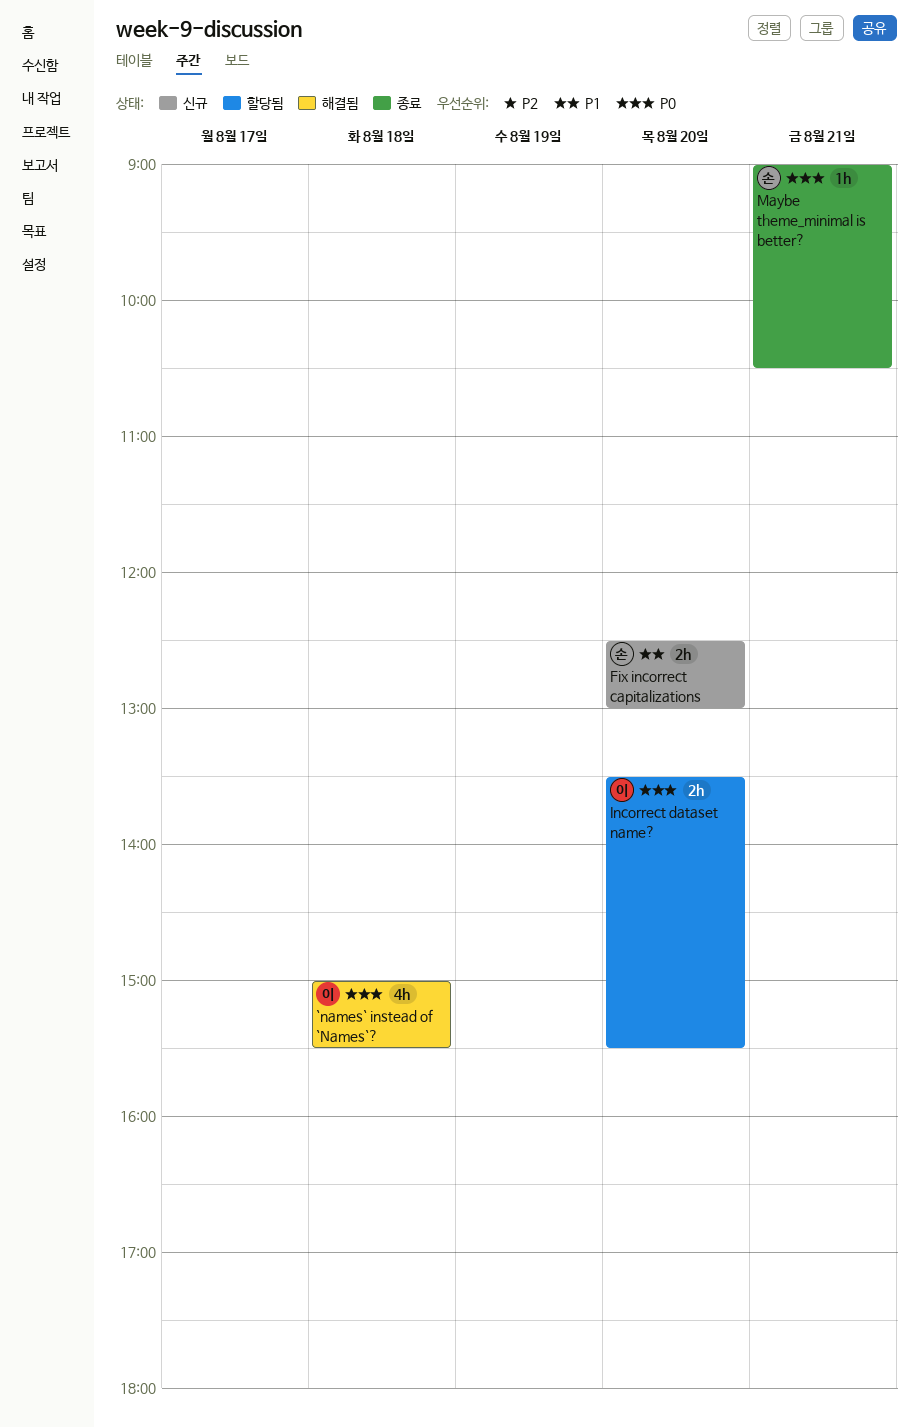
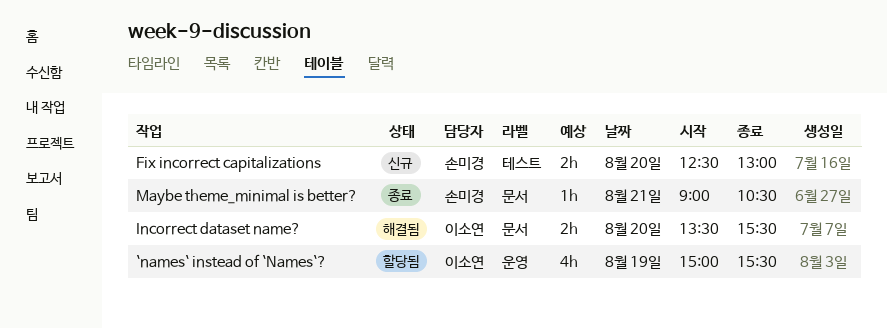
`names` instead of `Names`?, status: 해결됨 -> 할당됨
`names` instead of `Names`?, day: Aug 18 -> Aug 19
Incorrect dataset name?, status: 할당됨 -> 해결됨

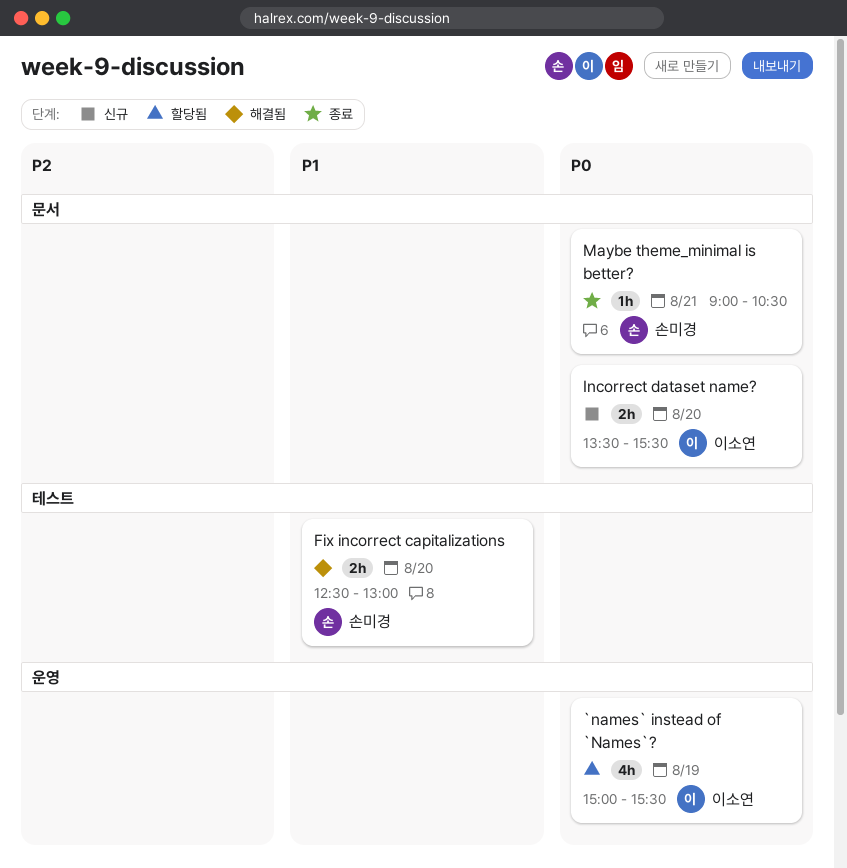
Fix incorrect capitalizations, status: 신규 -> 해결됨
Incorrect dataset name?, status: 해결됨 -> 신규

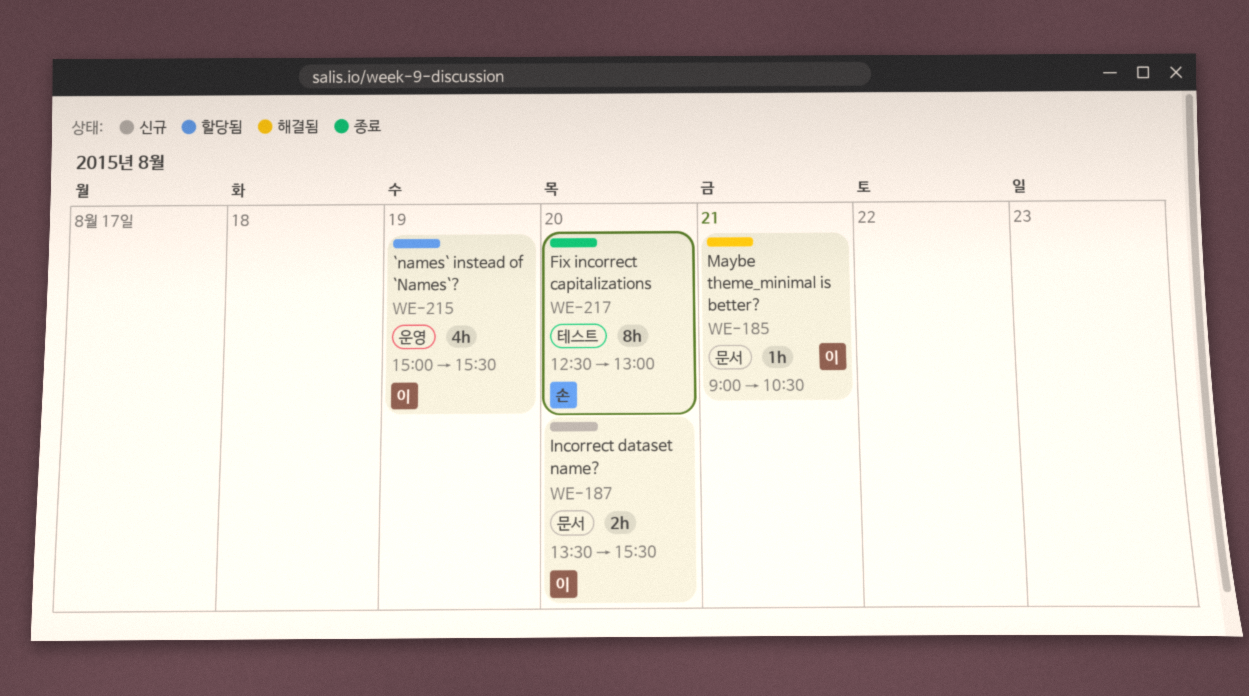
Fix incorrect capitalizations, status: 해결됨 -> 종료
Fix incorrect capitalizations, estimate: 2h -> 8h
Maybe theme_minimal is better?, status: 종료 -> 해결됨
Maybe theme_minimal is better?, owner: 손미경 -> 이소연

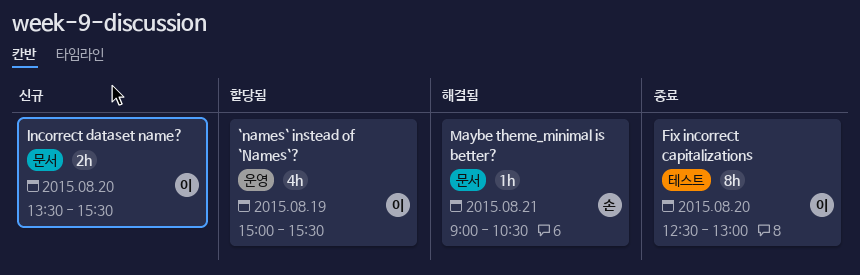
Fix incorrect capitalizations, owner: 손 -> 이
Maybe theme_minimal is better?, owner: 이 -> 손

